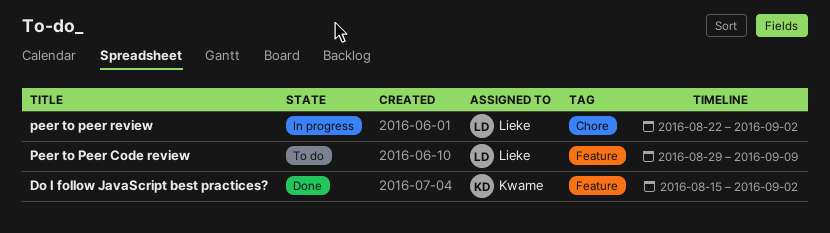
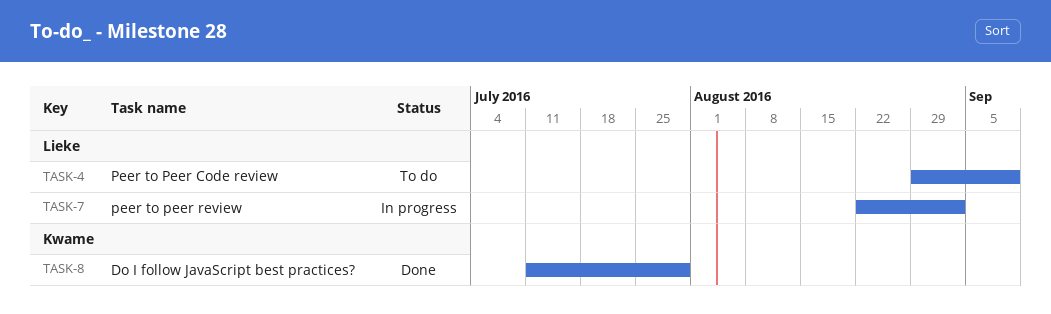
Do I follow JavaScript best practices?, start: Aug 15 -> Jul 11
Do I follow JavaScript best practices?, due: Sep 2 -> Jul 29

